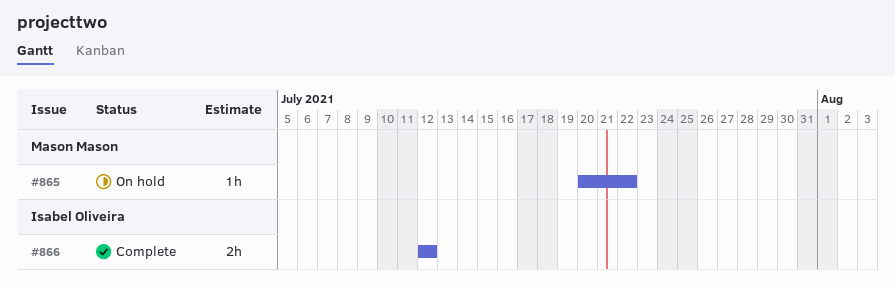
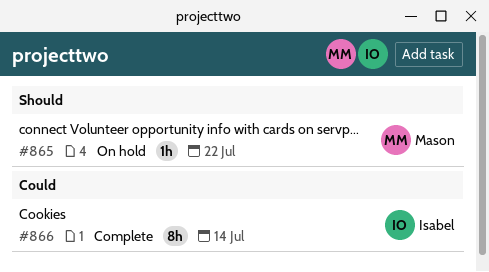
#866, estimate: 2h -> 8h
#866, due: Jul 12 -> Jul 14

